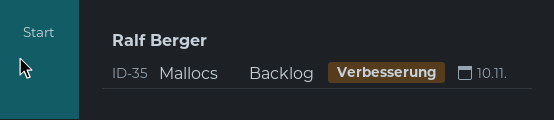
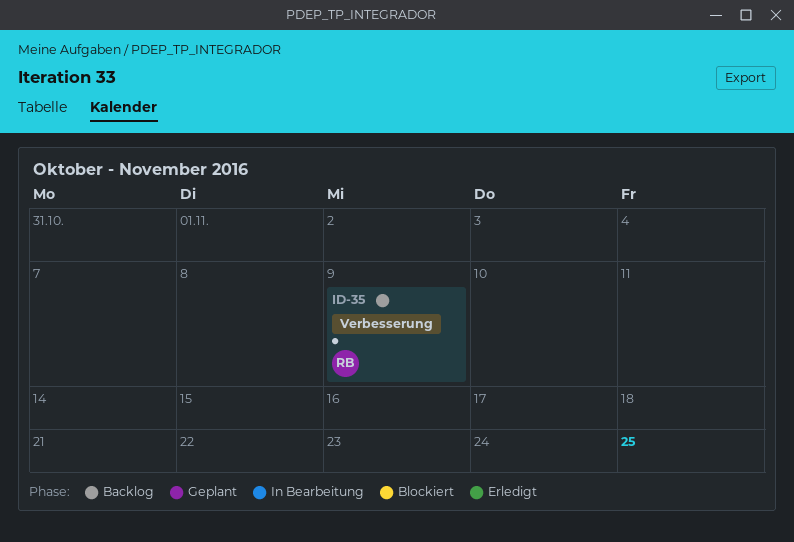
ID-35, due: Nov 10 -> Nov 9

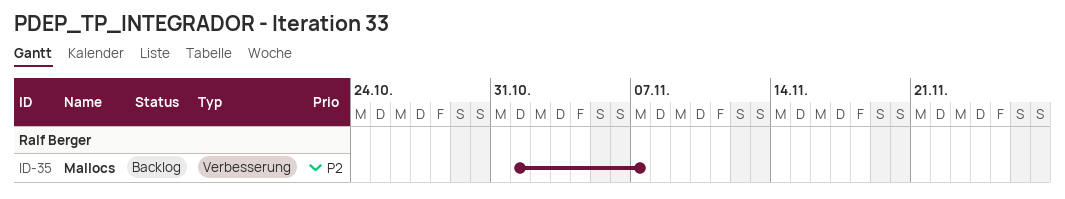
ID-35, due: Nov 9 -> Nov 7

